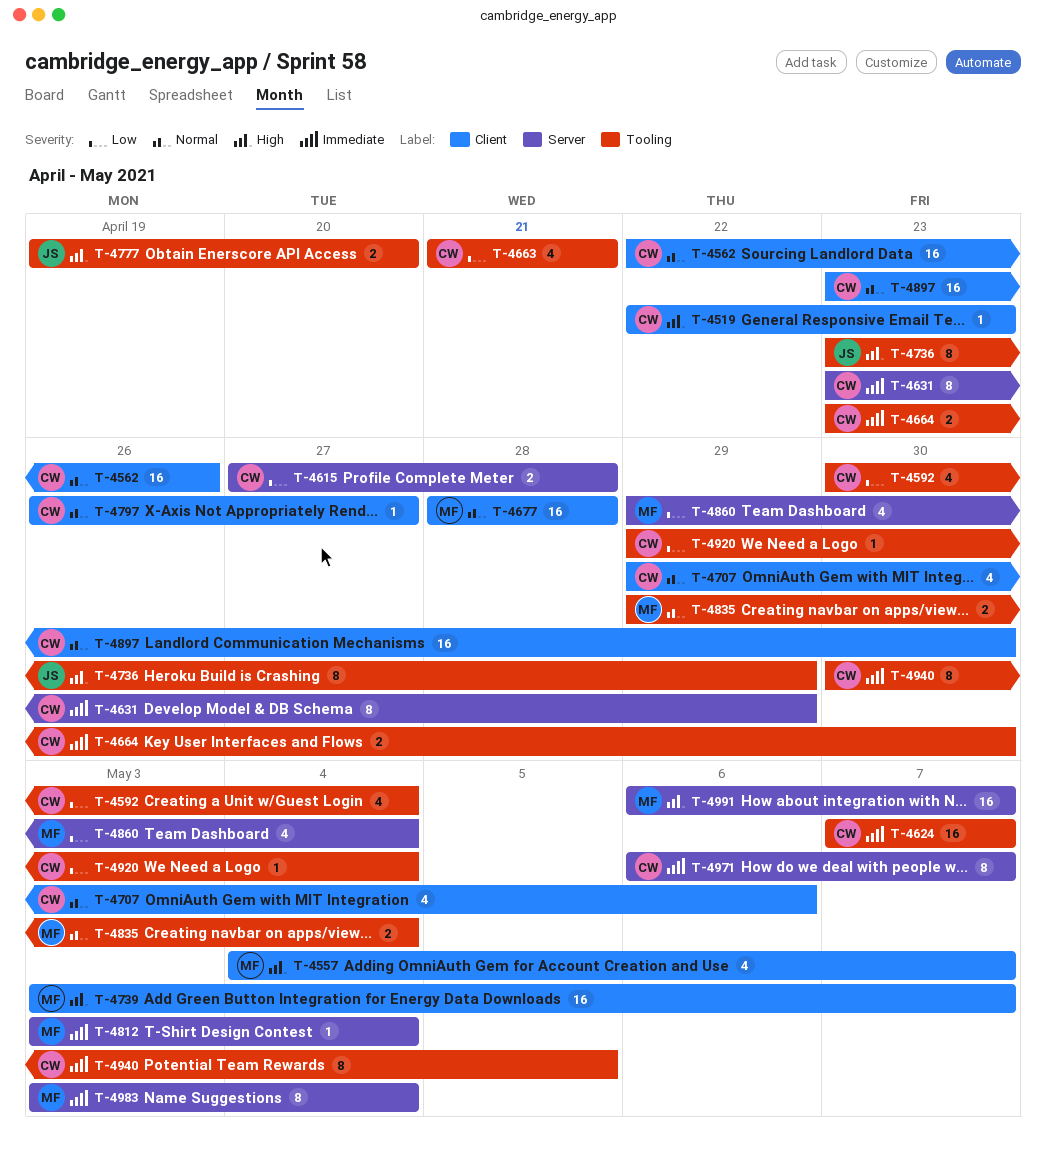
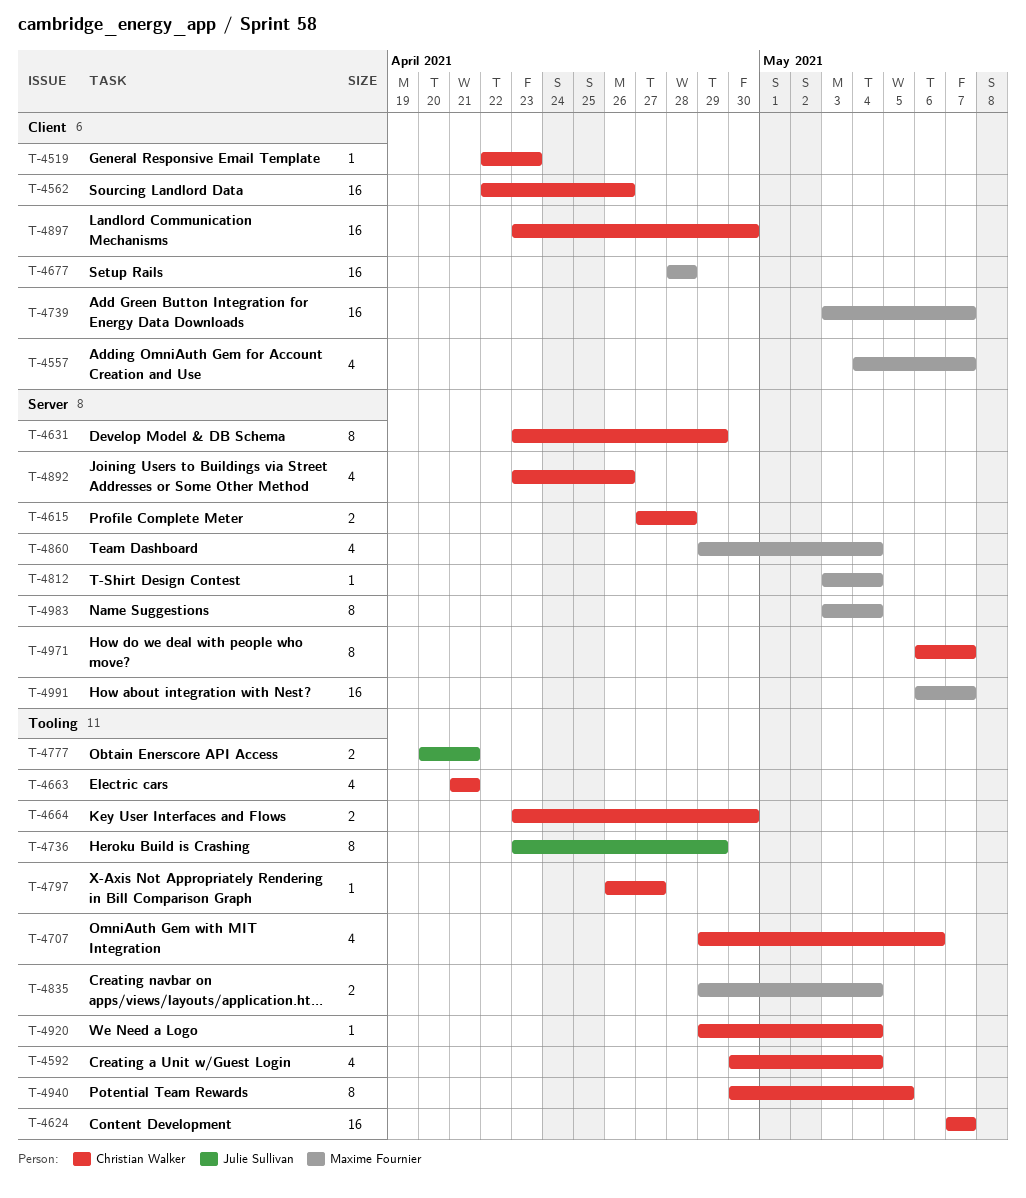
T-4707, label: Client -> Tooling
T-4777, start: Apr 19 -> Apr 20
T-4777, due: Apr 20 -> Apr 21
T-4797, label: Client -> Tooling
T-4892: none -> present

